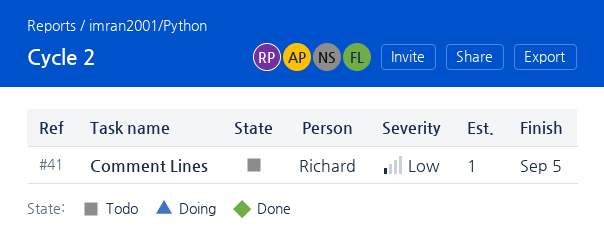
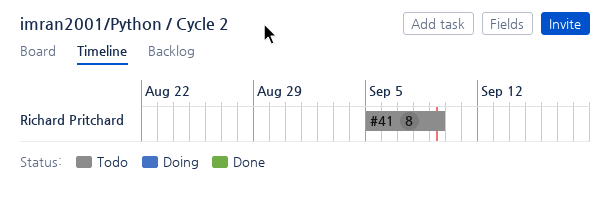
#41, estimate: 1 -> 8
#41, due: Sep 5 -> Sep 9

